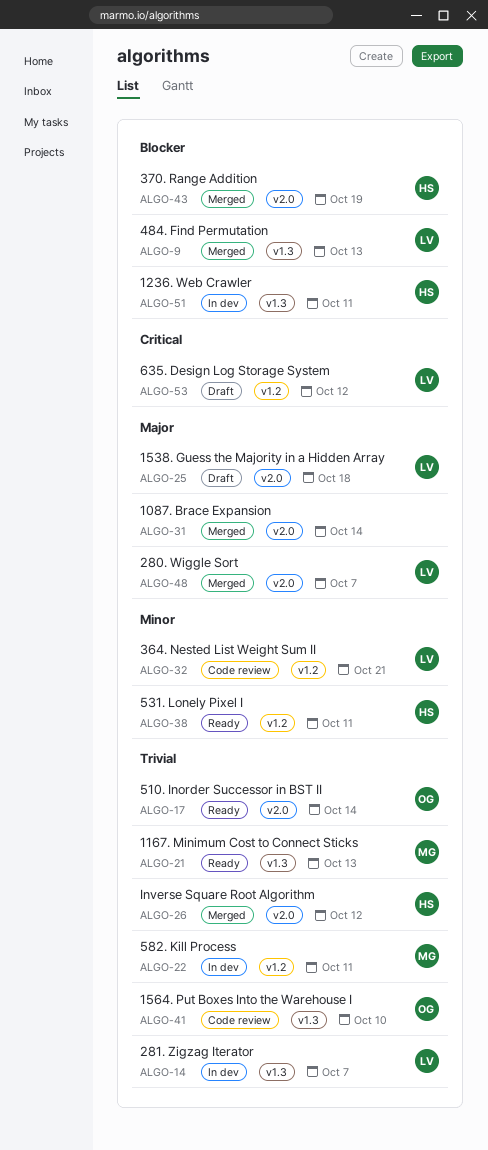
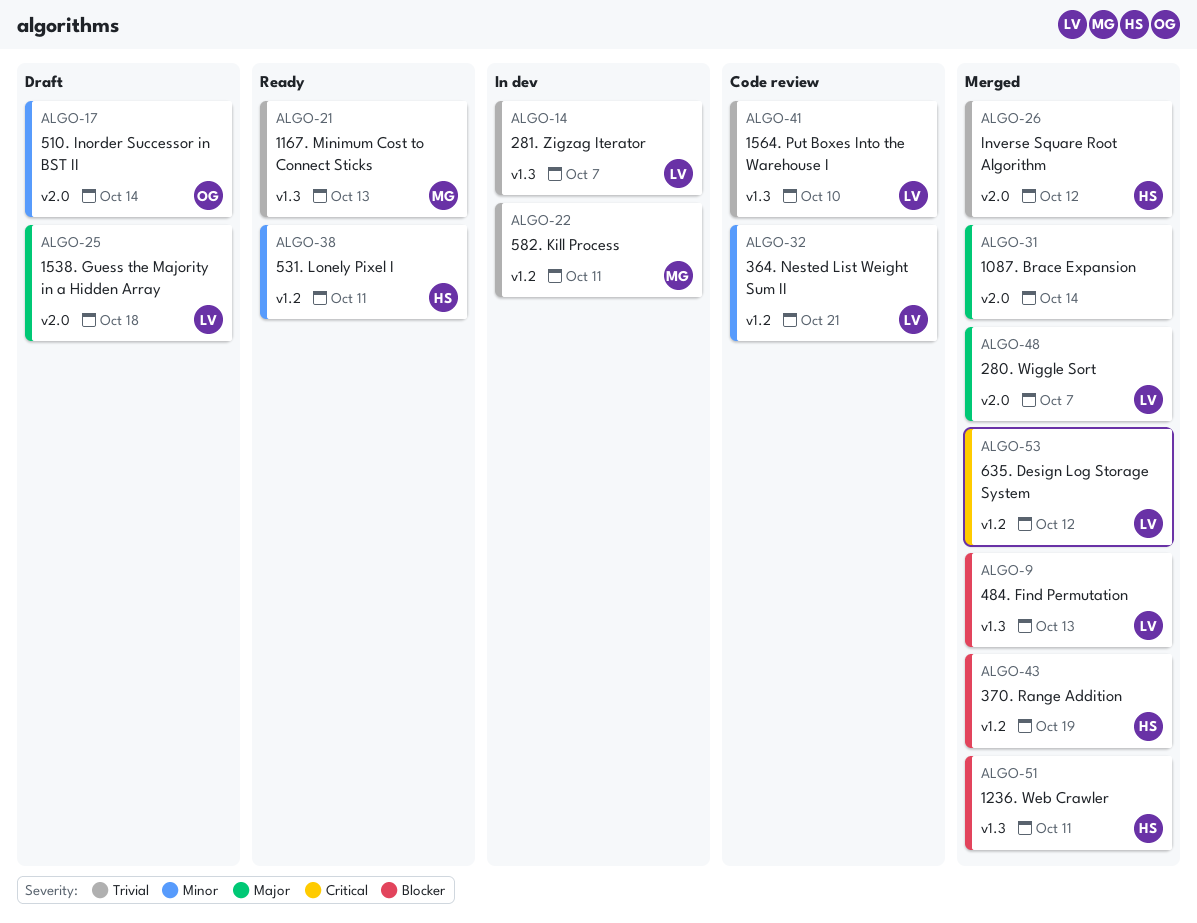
ALGO-17, status: Ready -> Draft
ALGO-17, priority: Trivial -> Minor
ALGO-41, owner: OG -> LV
ALGO-43, label: v2.0 -> v1.2
ALGO-51, status: In dev -> Merged
ALGO-53, status: Draft -> Merged

